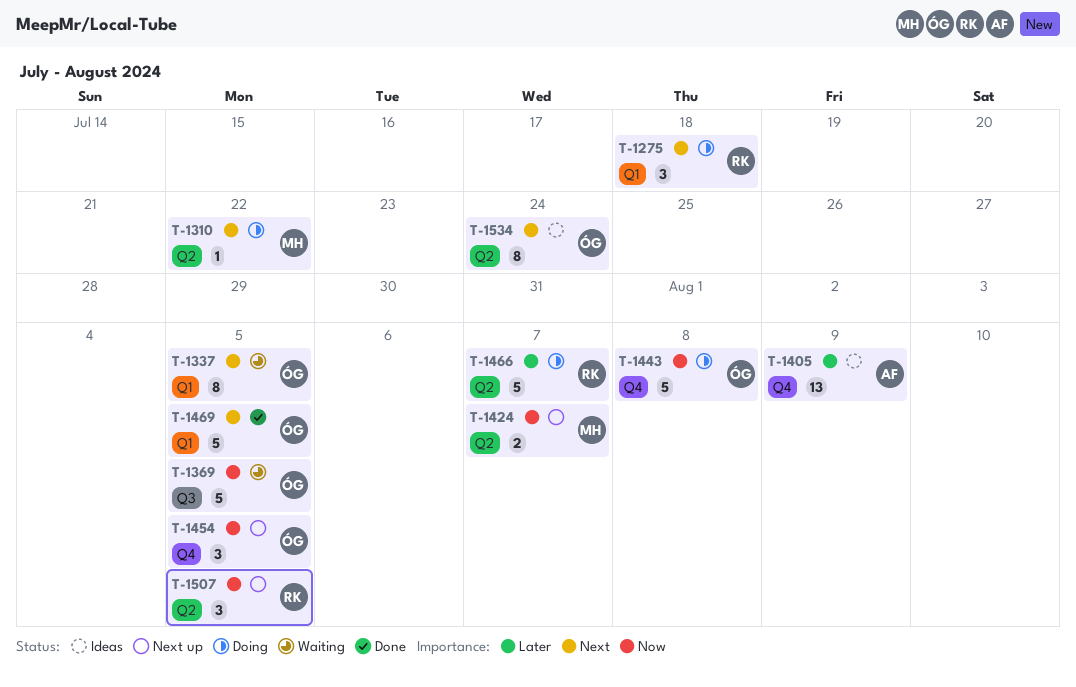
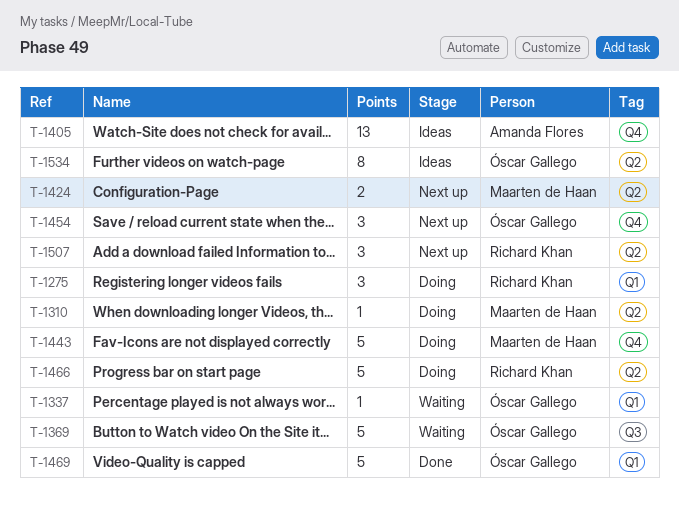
T-1337, estimate: 8 -> 1
T-1443, owner: Óscar Gallego -> Maarten de Haan

